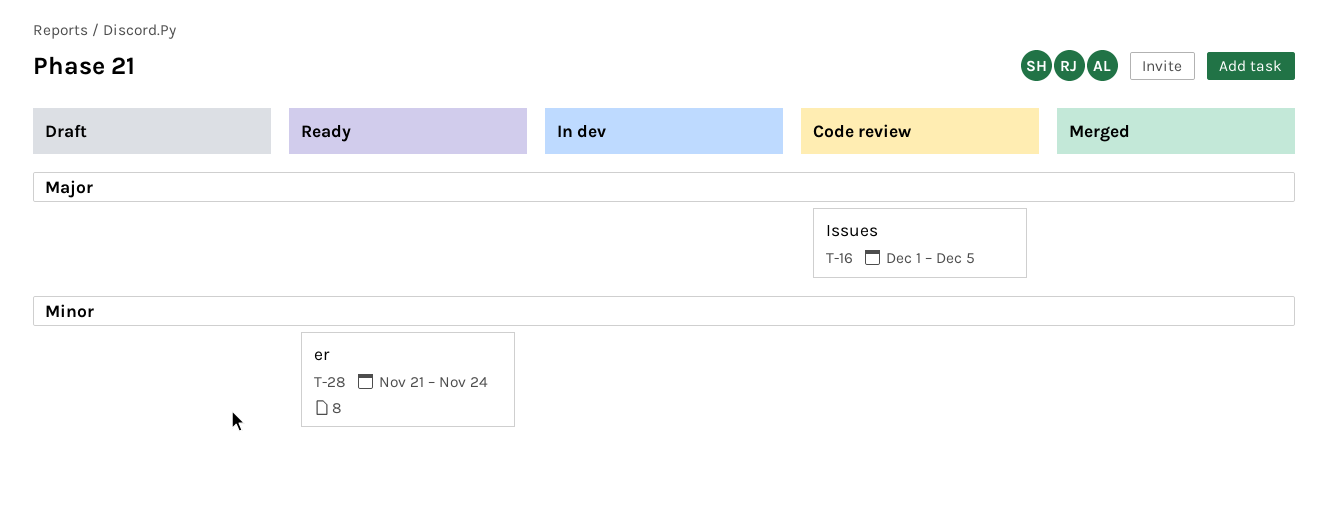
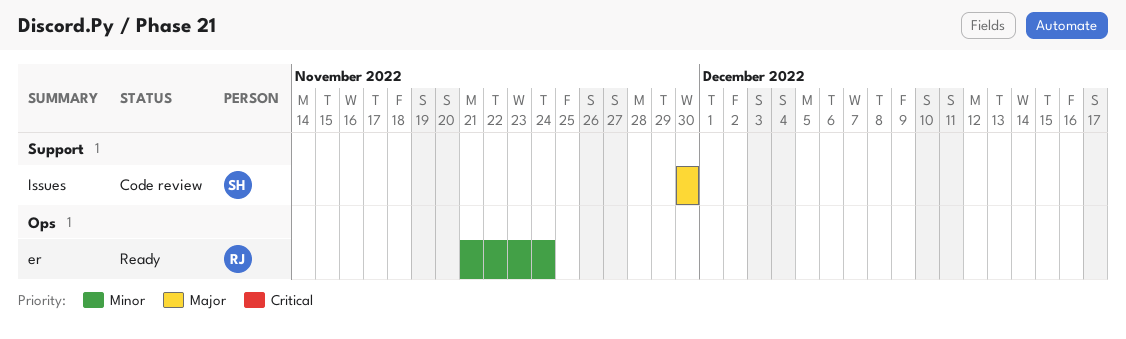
Issues, start: Dec 1 -> Nov 30
Issues, due: Dec 5 -> Nov 30

